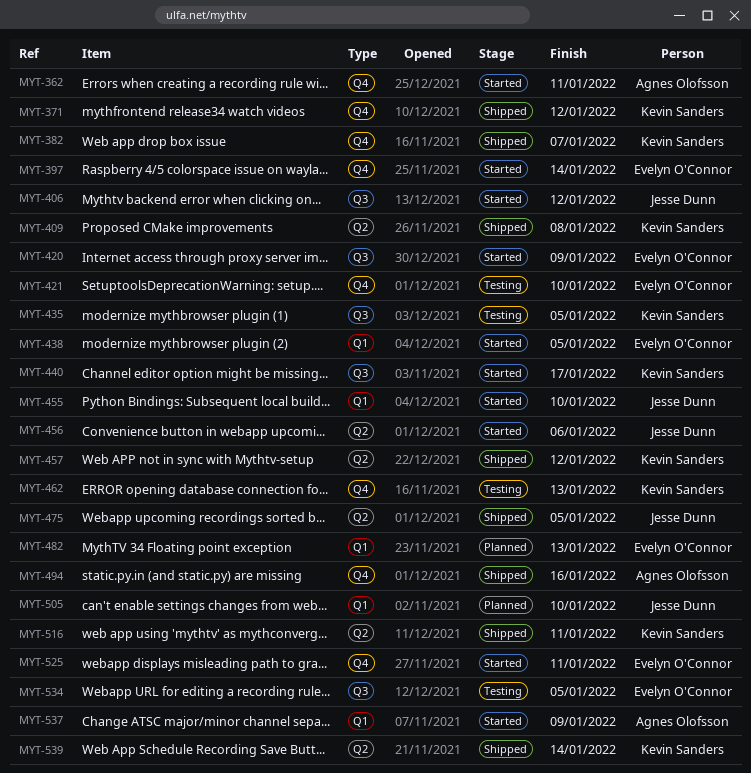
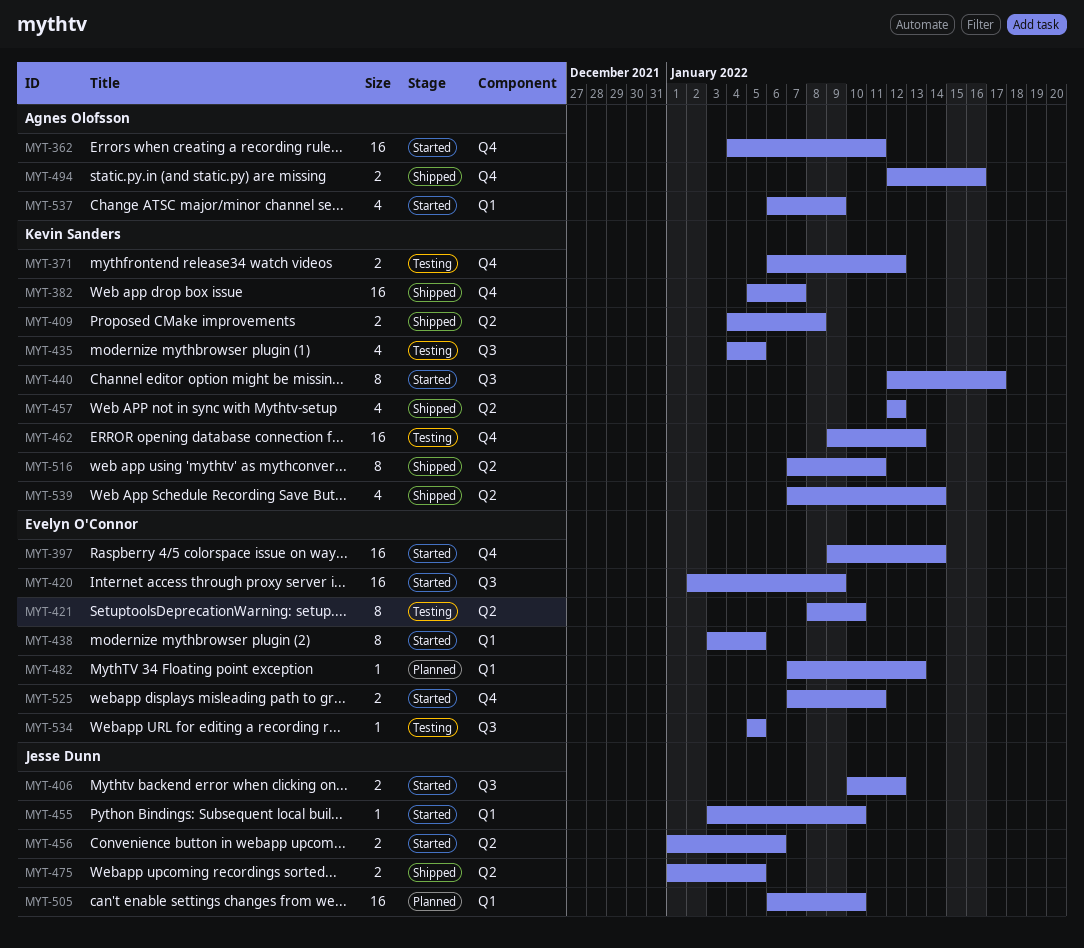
MYT-371, status: Shipped -> Testing
MYT-421, label: Q4 -> Q2

